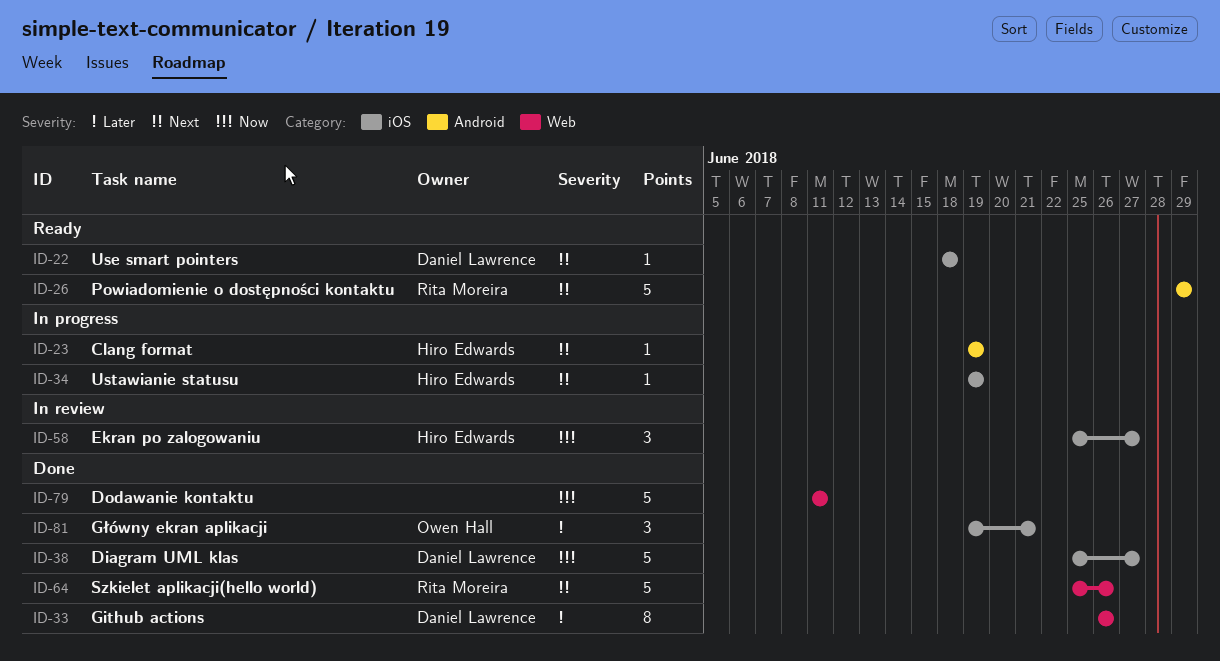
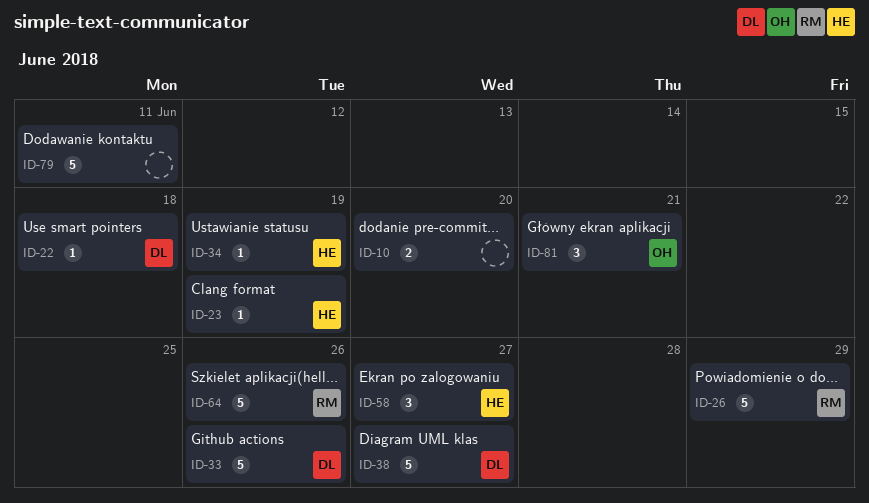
ID-10: none -> present
ID-33, estimate: 8 -> 5

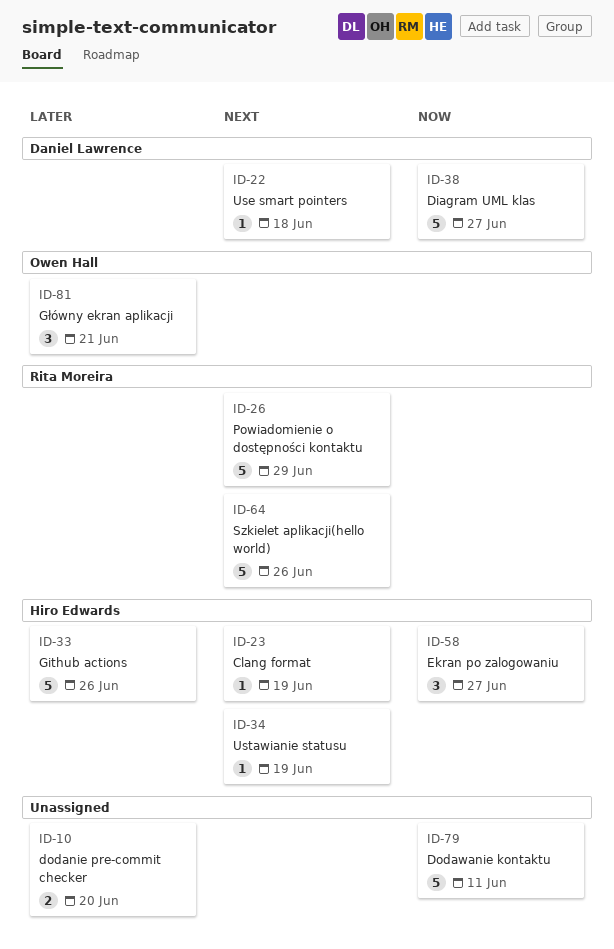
ID-33, owner: Daniel Lawrence -> Hiro Edwards

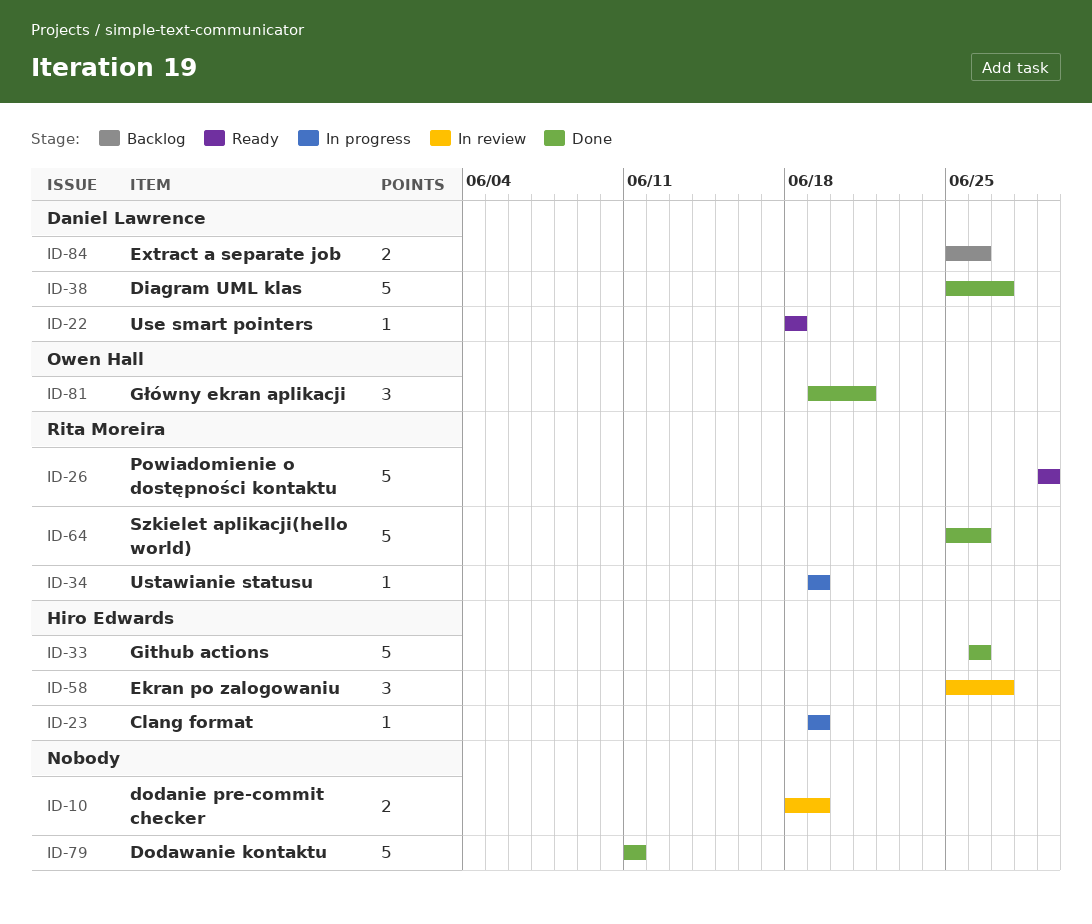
ID-10, due: Jun 20 -> Jun 19
ID-34, owner: Hiro Edwards -> Rita Moreira
ID-84: none -> present

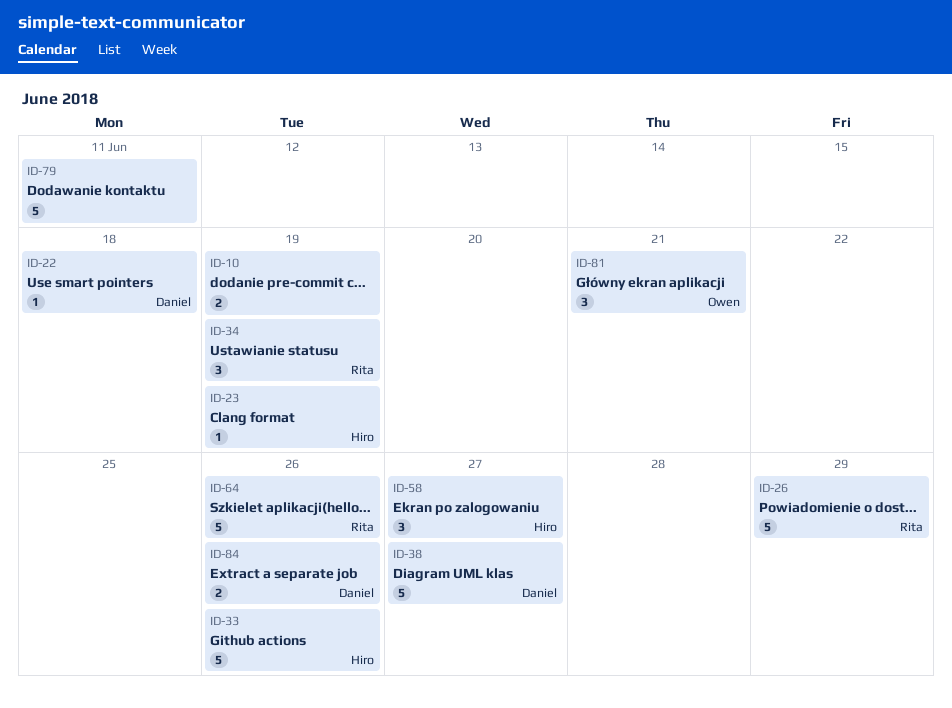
ID-34, estimate: 1 -> 3

